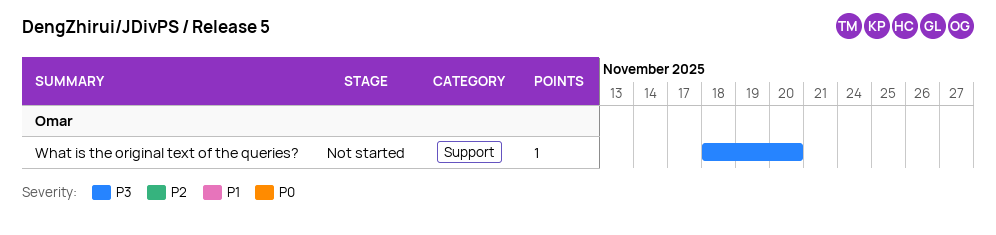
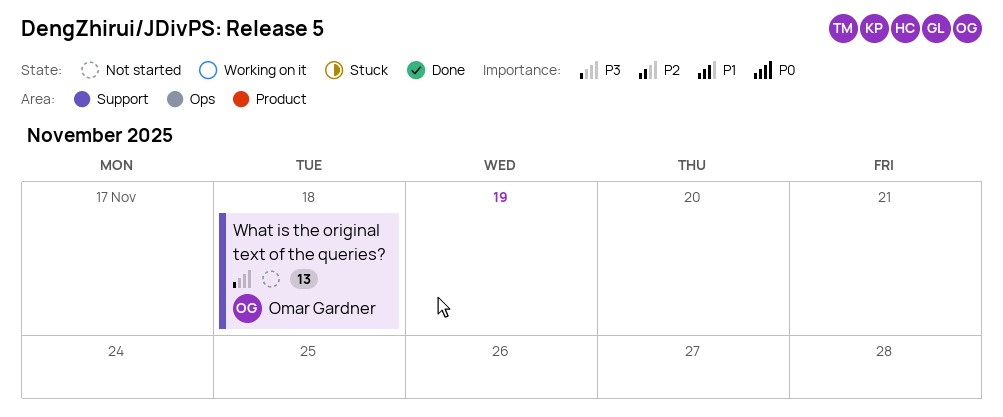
What is the original text of the queries?, estimate: 1 -> 13
What is the original text of the queries?, due: Nov 20 -> Nov 18

